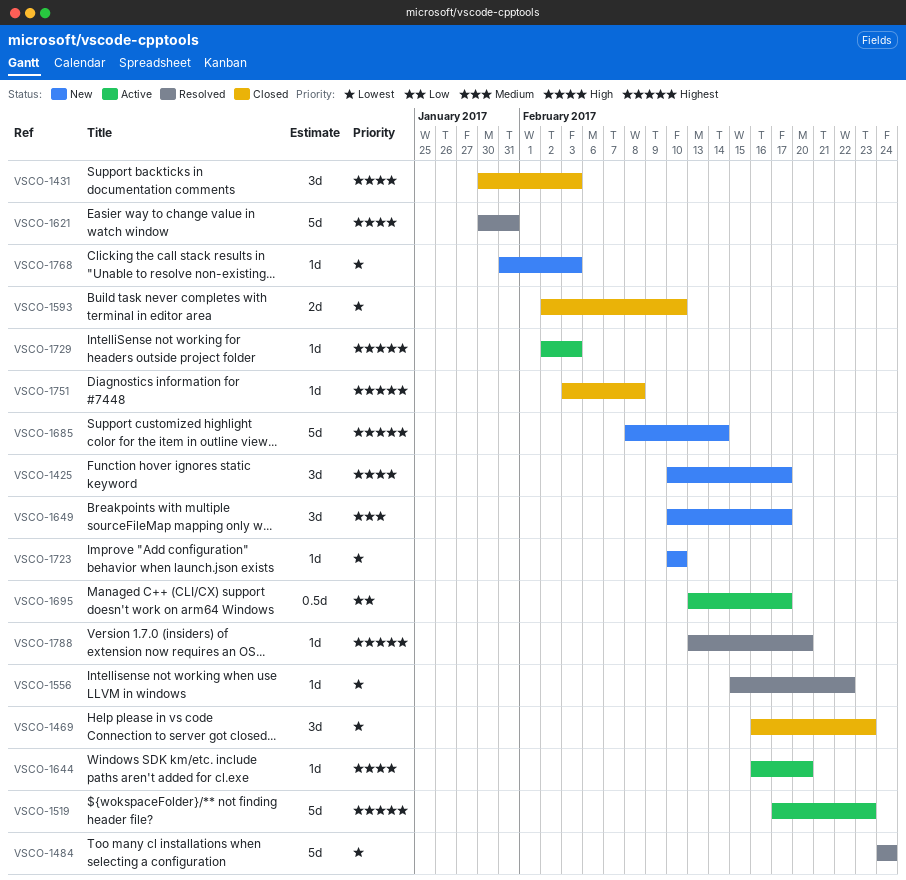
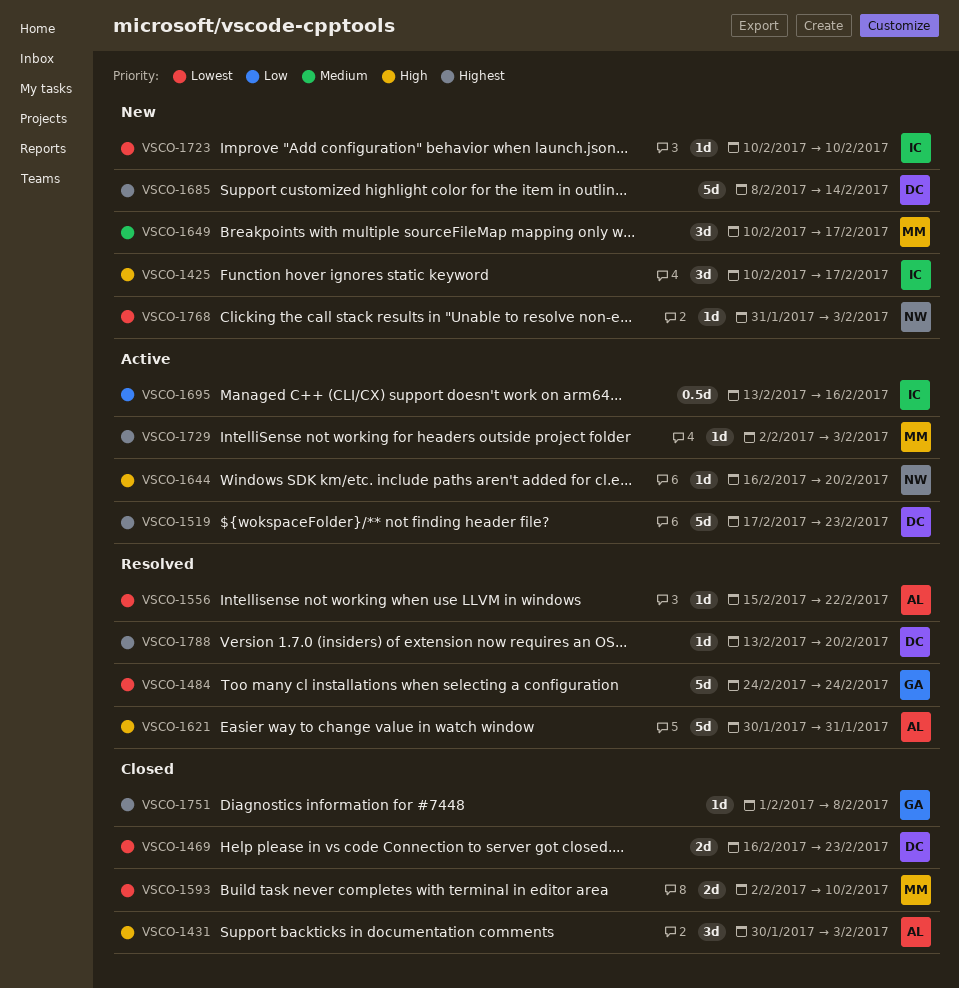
VSCO-1469, estimate: 3d -> 2d
VSCO-1695, due: Feb 17 -> Feb 16
VSCO-1751, start: Feb 3 -> Feb 1

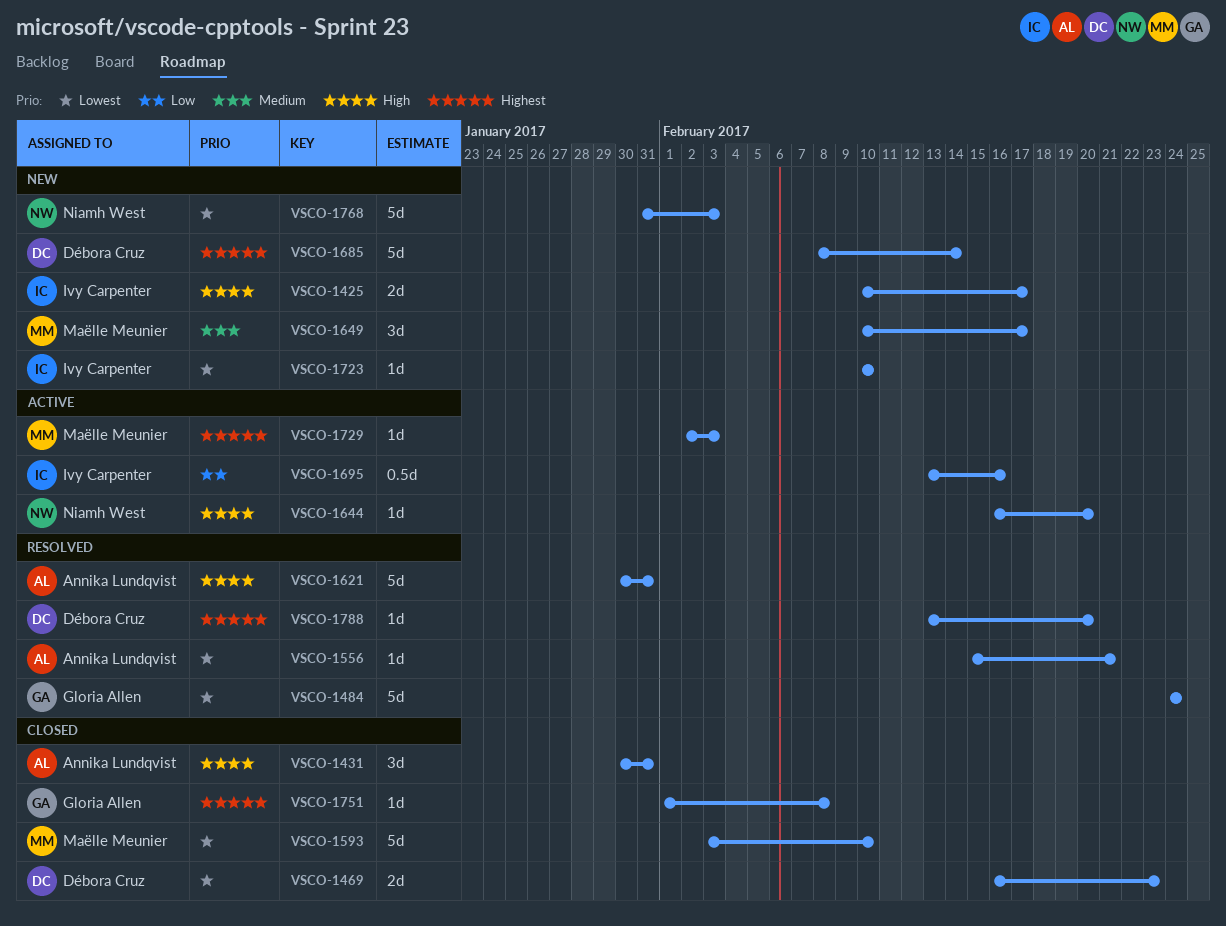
VSCO-1425, estimate: 3d -> 2d
VSCO-1431, due: Feb 3 -> Jan 31
VSCO-1519: present -> none
VSCO-1556, due: Feb 22 -> Feb 21
VSCO-1593, estimate: 2d -> 5d
VSCO-1593, start: Feb 2 -> Feb 3
VSCO-1768, estimate: 1d -> 5d

